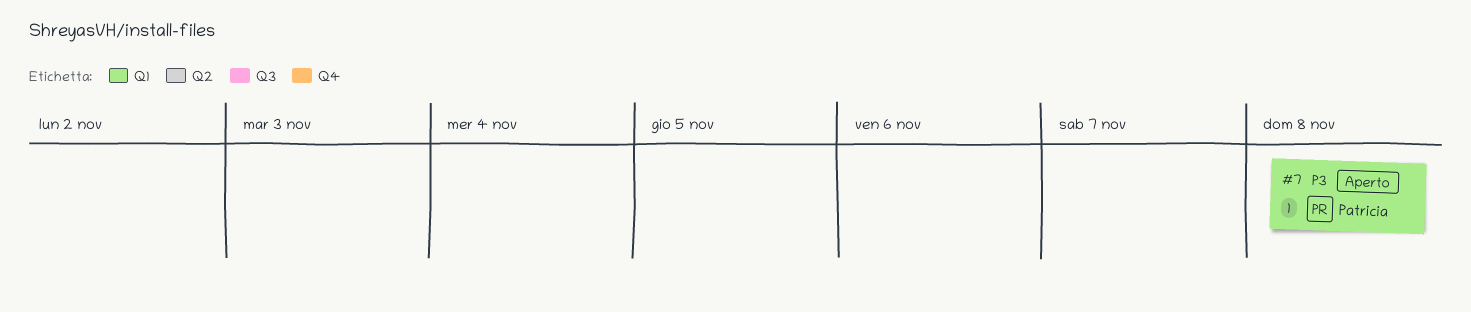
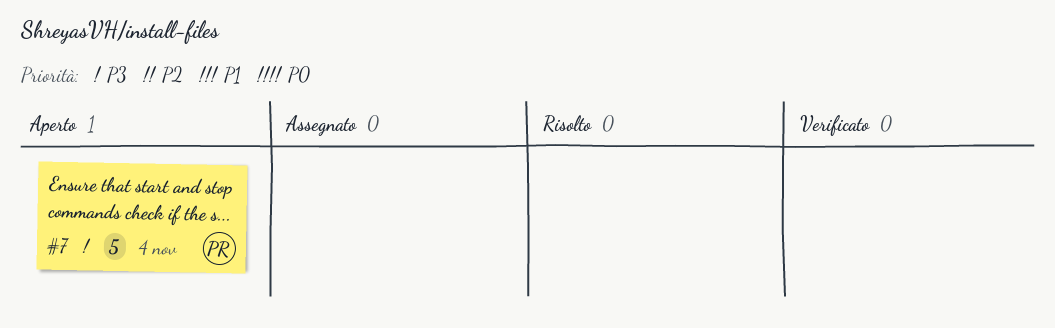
#7, estimate: 1 -> 5
#7, due: Nov 8 -> Nov 4

